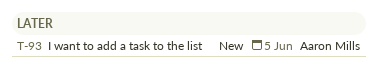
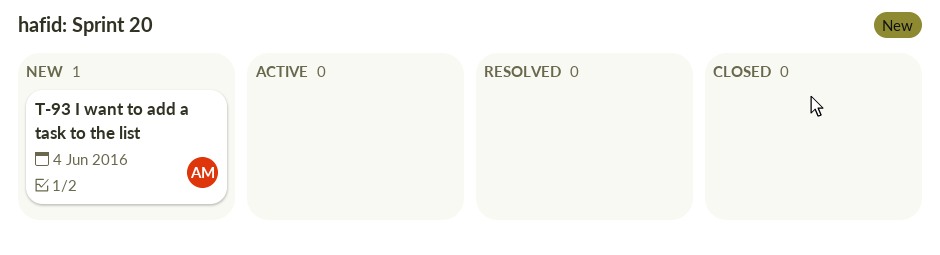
T-93, due: Jun 5 -> Jun 4

